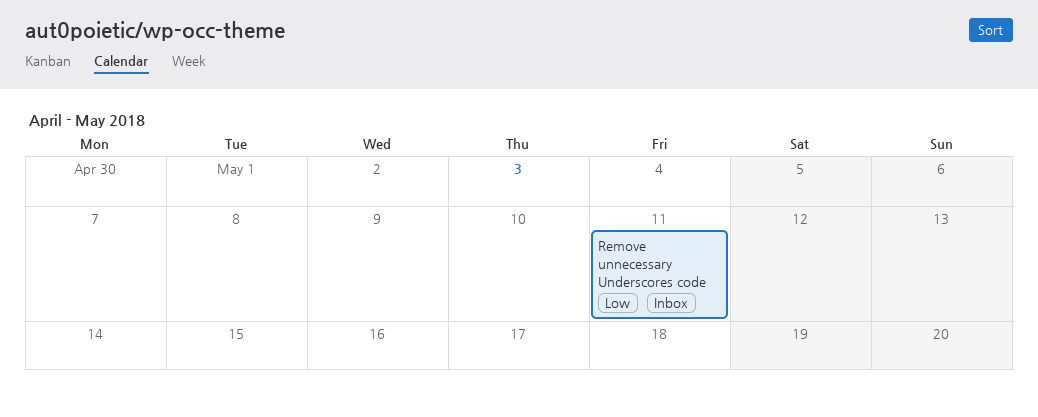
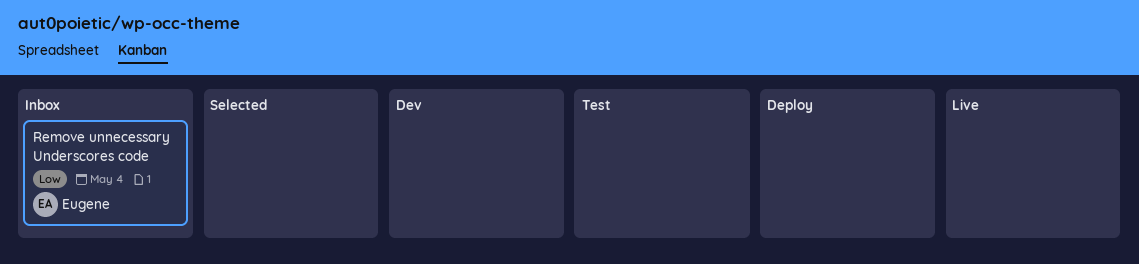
Remove unnecessary Underscores code, due: May 11 -> May 4

